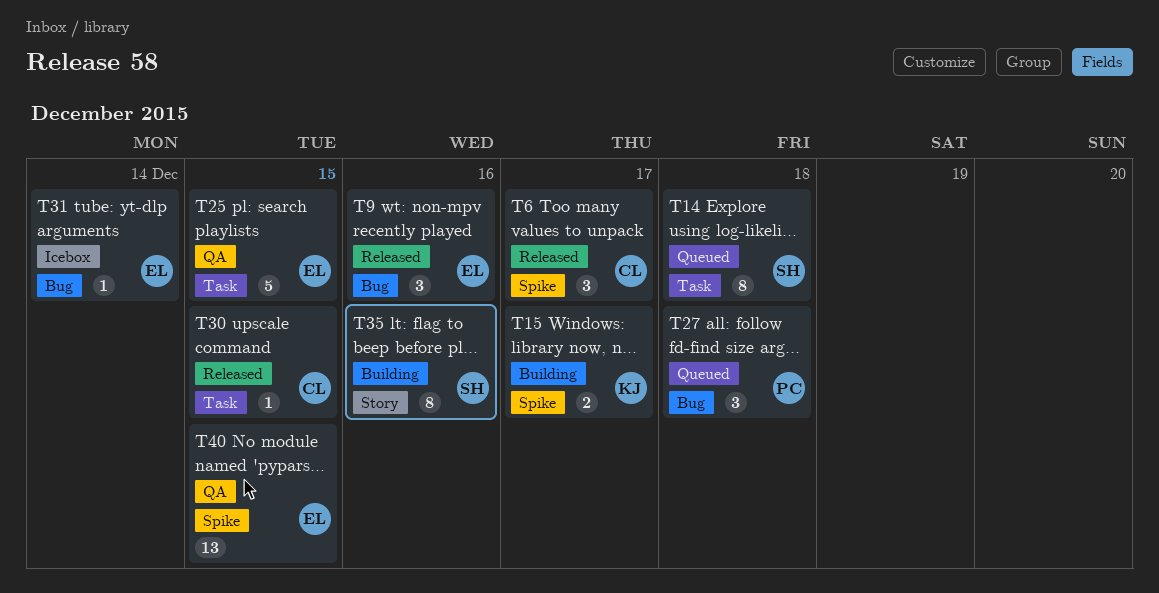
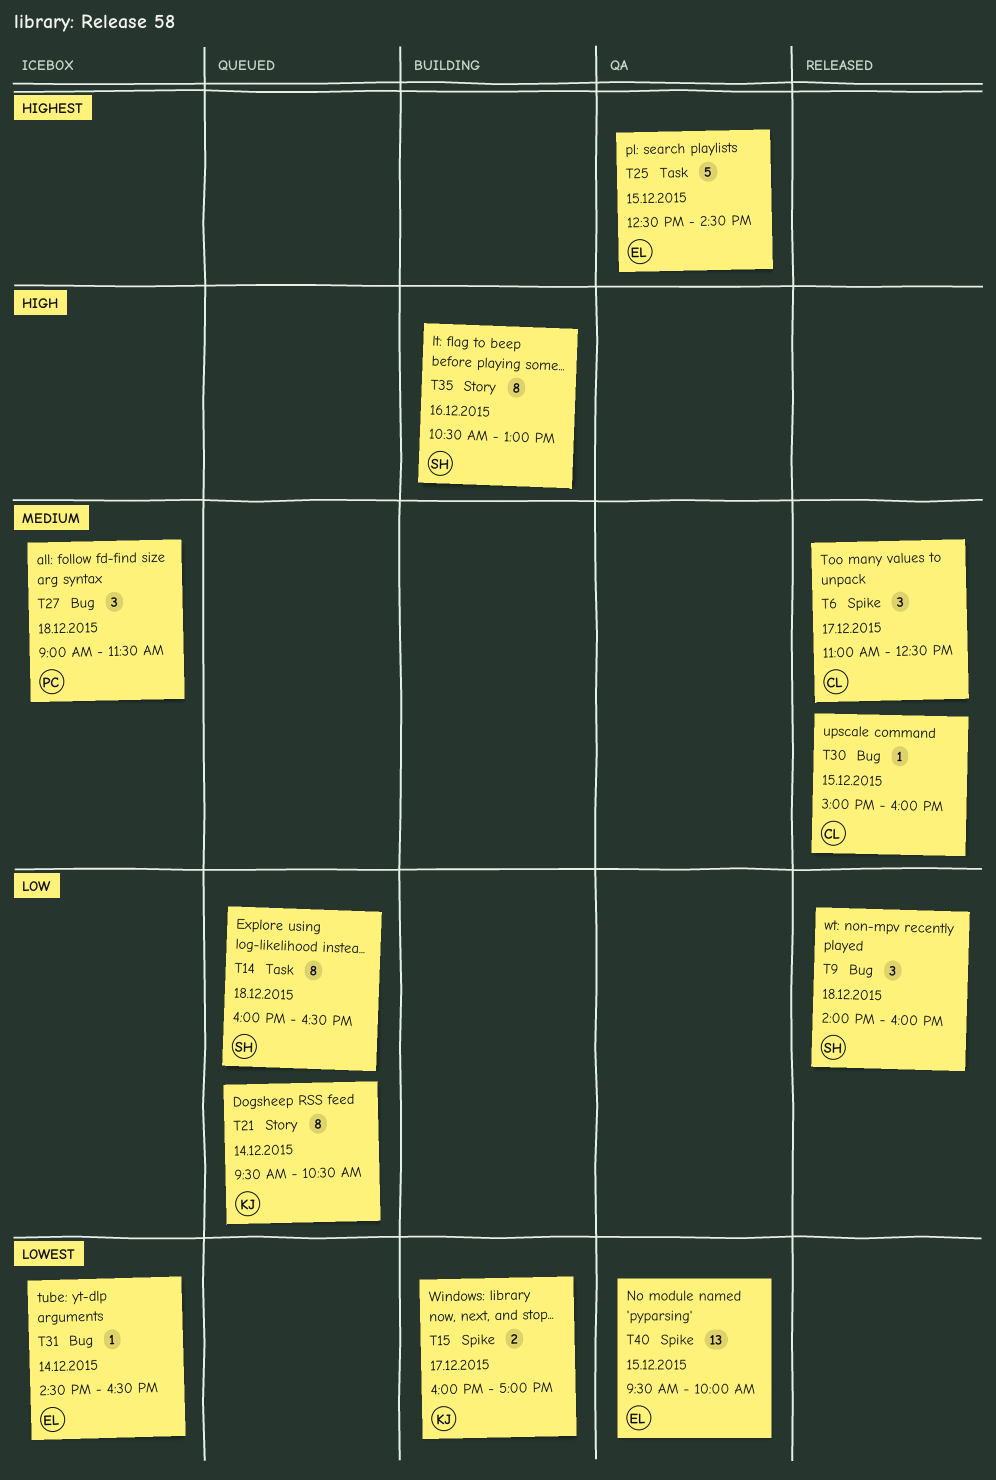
T9, owner: EL -> SH
T9, day: Dec 16 -> Dec 18
T21: none -> present
T27, status: Queued -> Icebox
T30, label: Task -> Bug

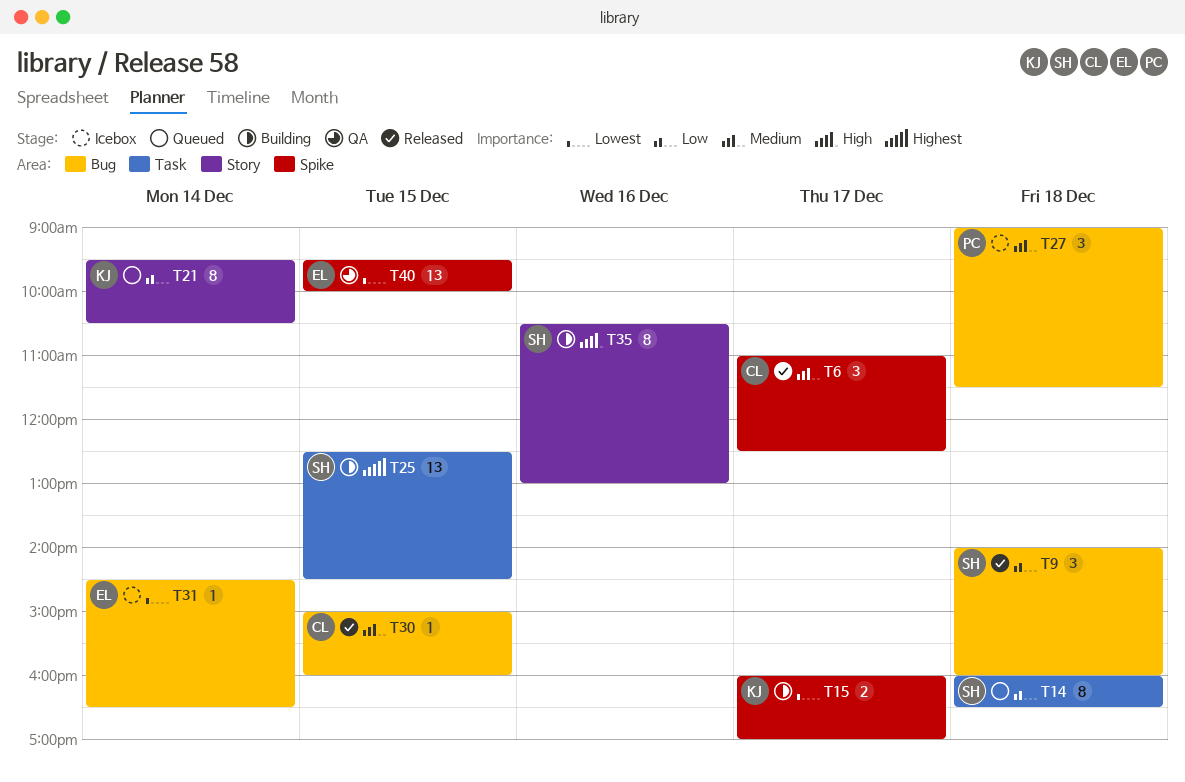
T25, status: QA -> Building
T25, owner: EL -> SH
T25, estimate: 5 -> 13

